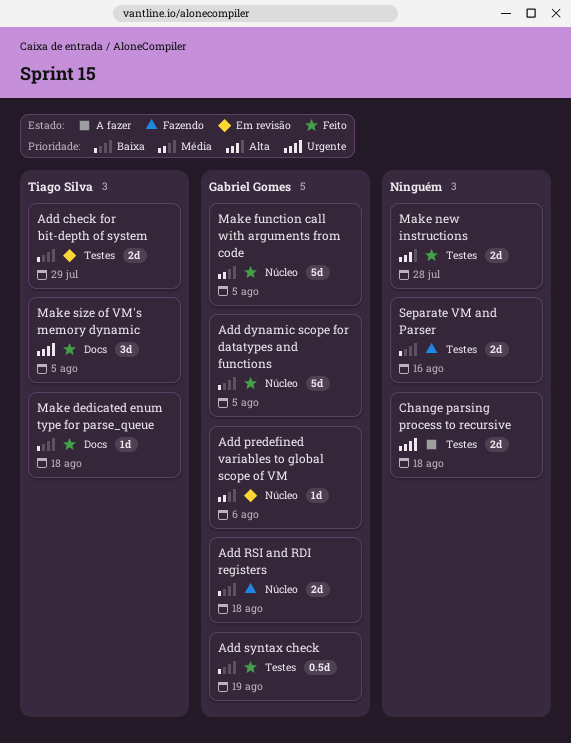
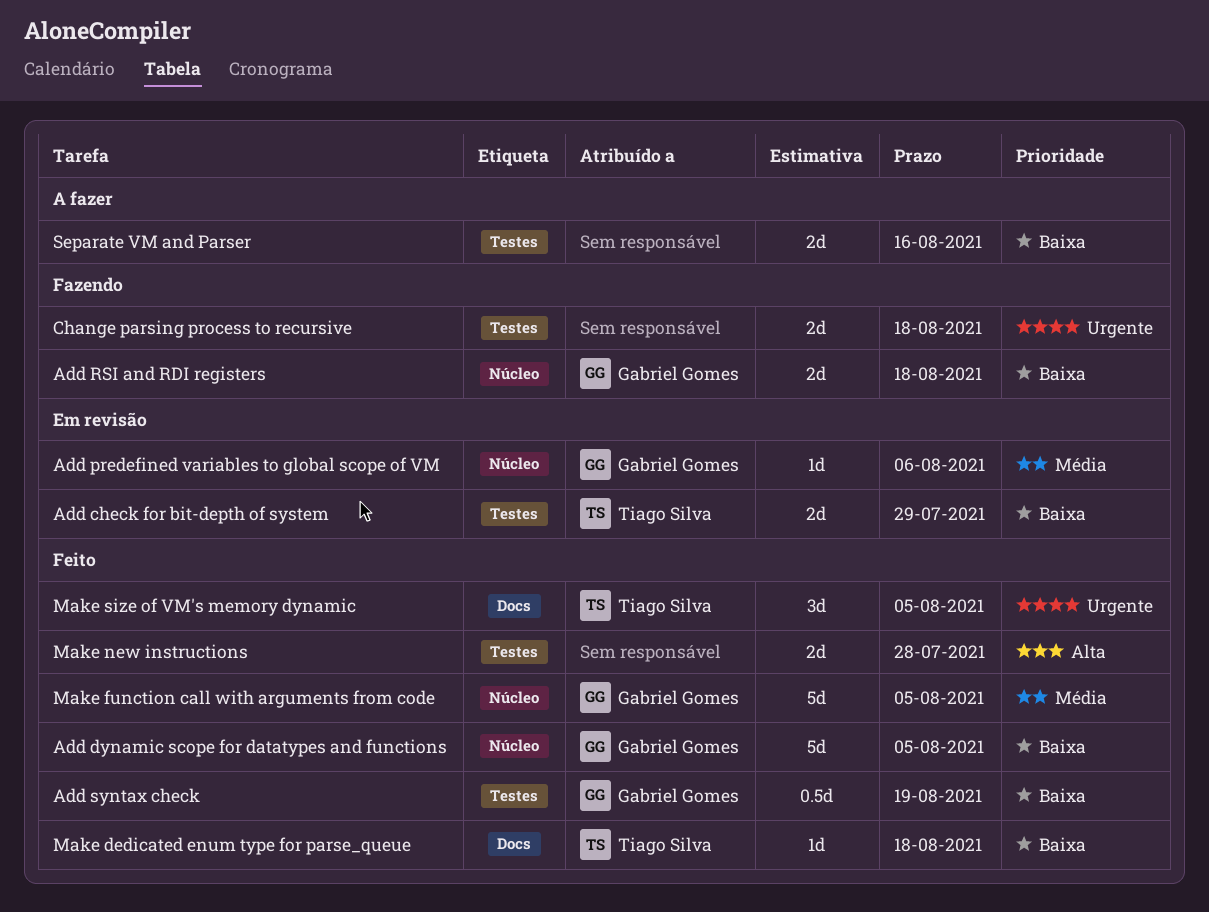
Change parsing process to recursive, status: A fazer -> Fazendo
Separate VM and Parser, status: Fazendo -> A fazer

